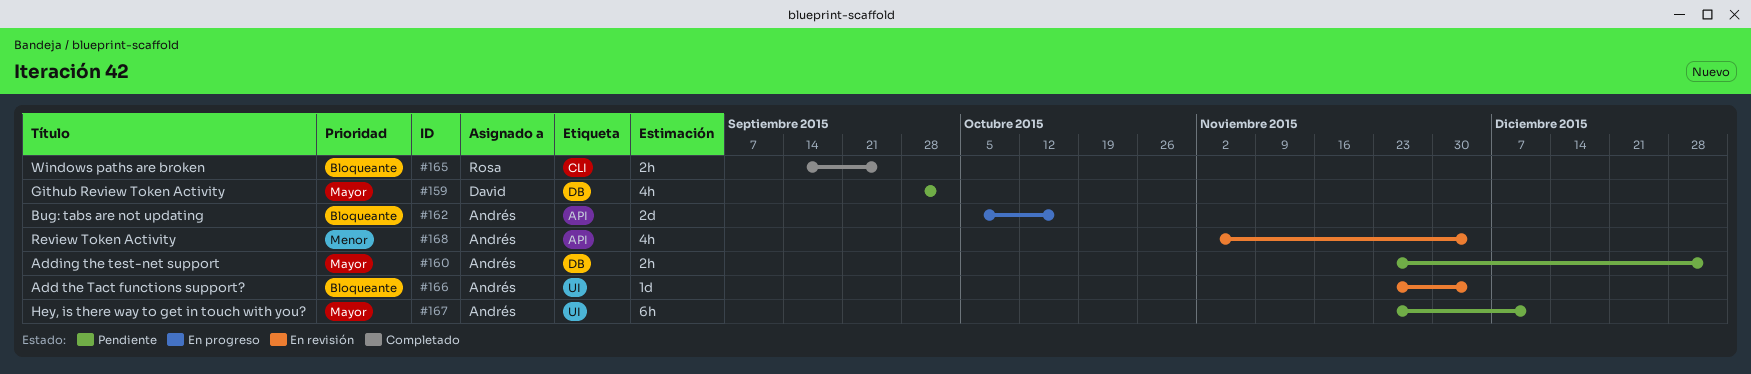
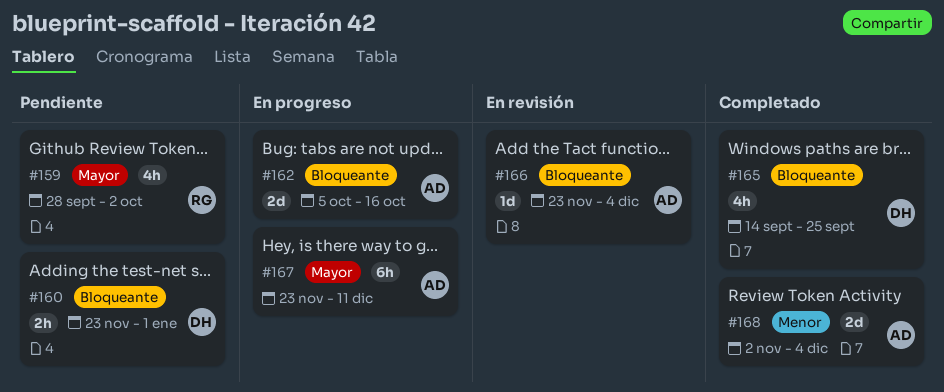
#159, owner: David -> Rosa
#160, owner: Andrés -> David
#160, priority: Mayor -> Bloqueante
#165, owner: Rosa -> David
#165, estimate: 2h -> 4h
#167, status: Pendiente -> En progreso
#168, status: En revisión -> Completado
#168, estimate: 4h -> 2d

